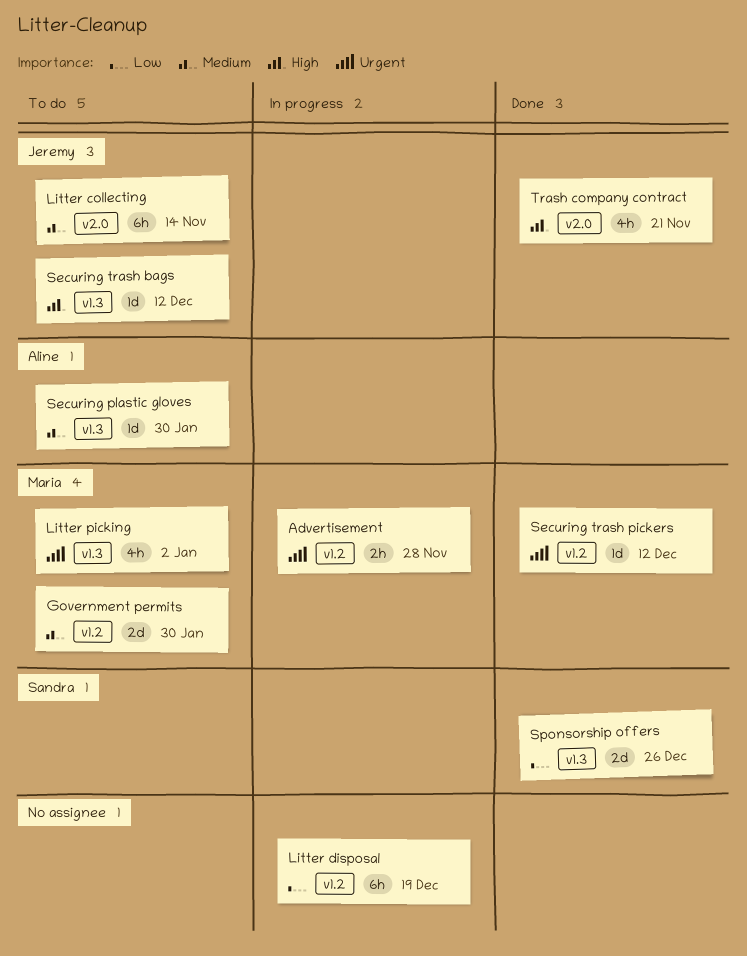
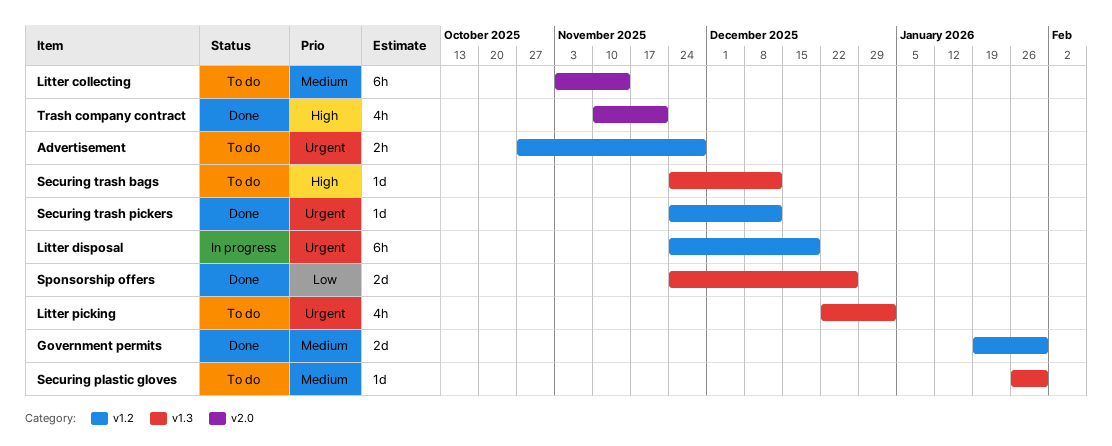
Advertisement, status: In progress -> To do
Government permits, status: To do -> Done
Litter disposal, priority: Low -> Urgent

